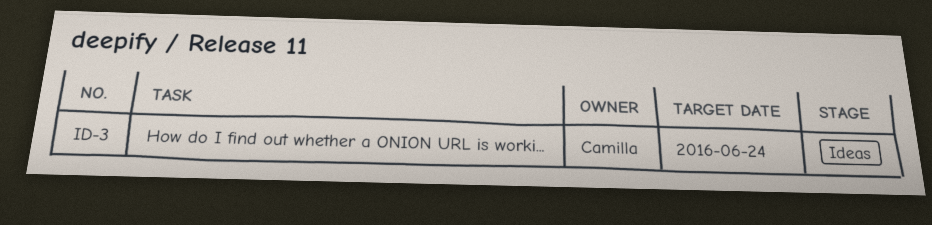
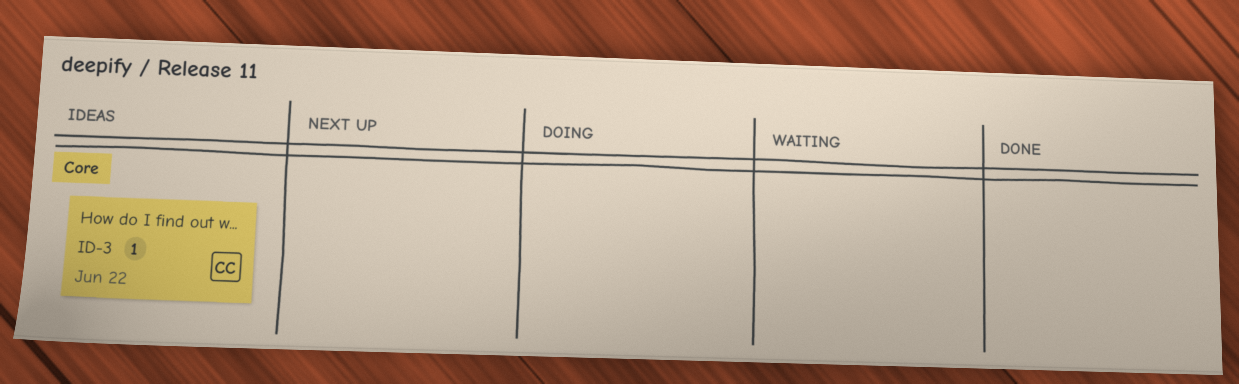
ID-3, due: Jun 24 -> Jun 22

